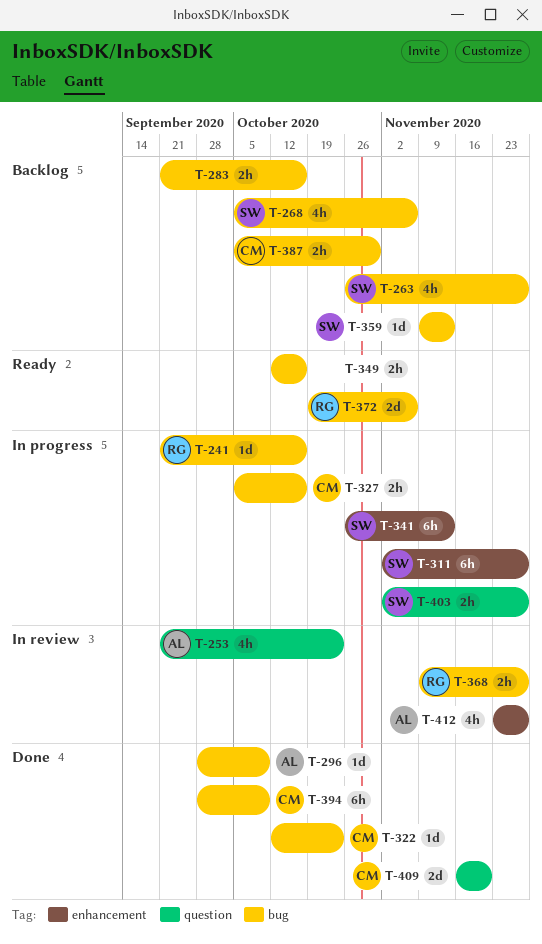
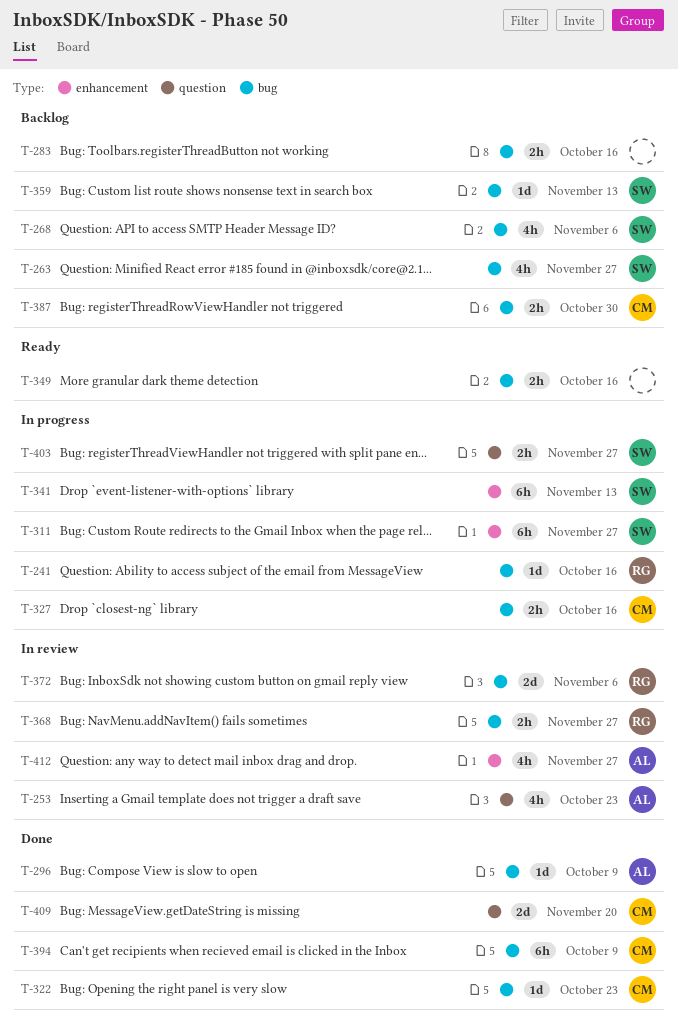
T-372, status: Ready -> In review

